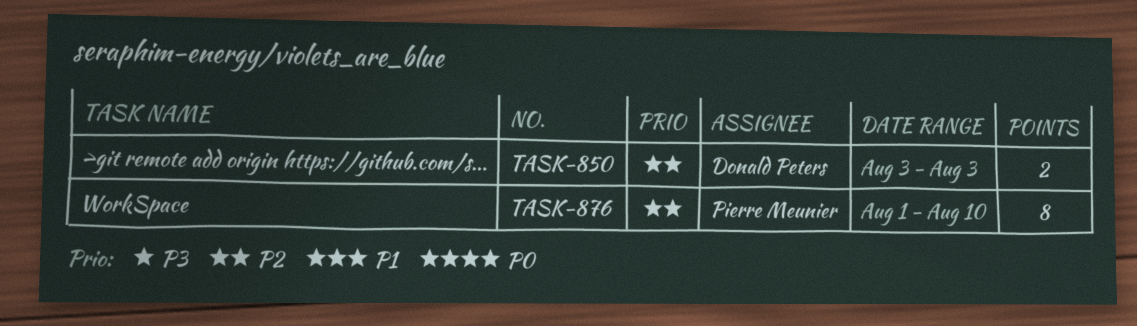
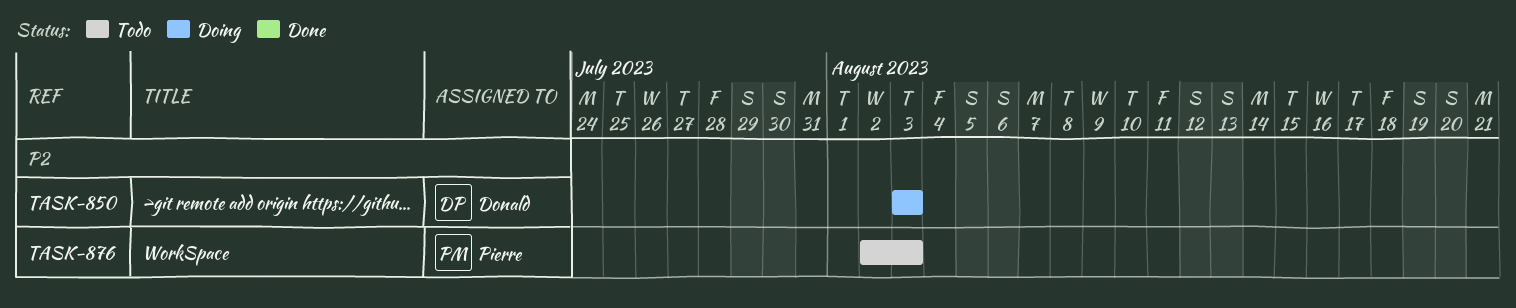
TASK-876, start: Aug 1 -> Aug 2
TASK-876, due: Aug 10 -> Aug 3

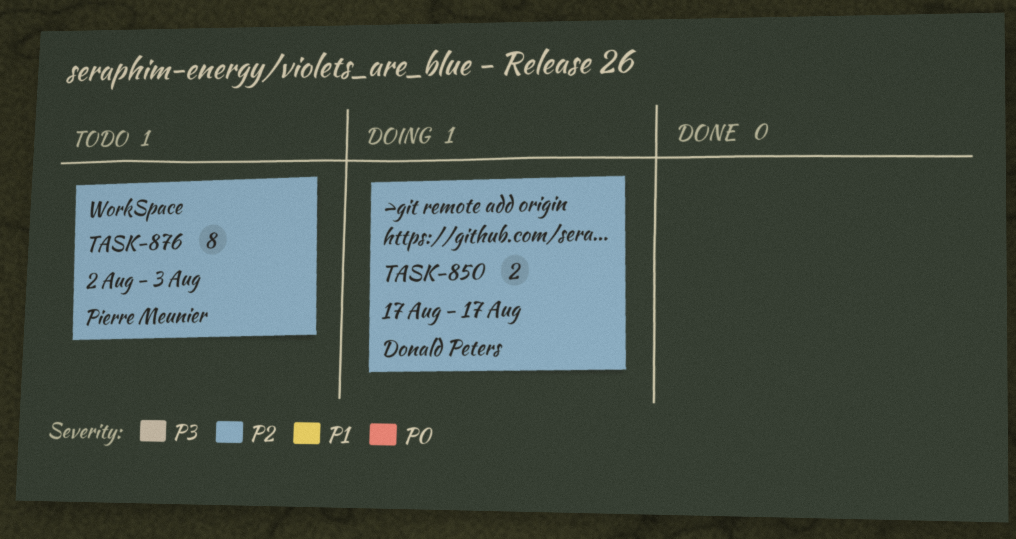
TASK-850, start: Aug 3 -> Aug 17
TASK-850, due: Aug 3 -> Aug 17

